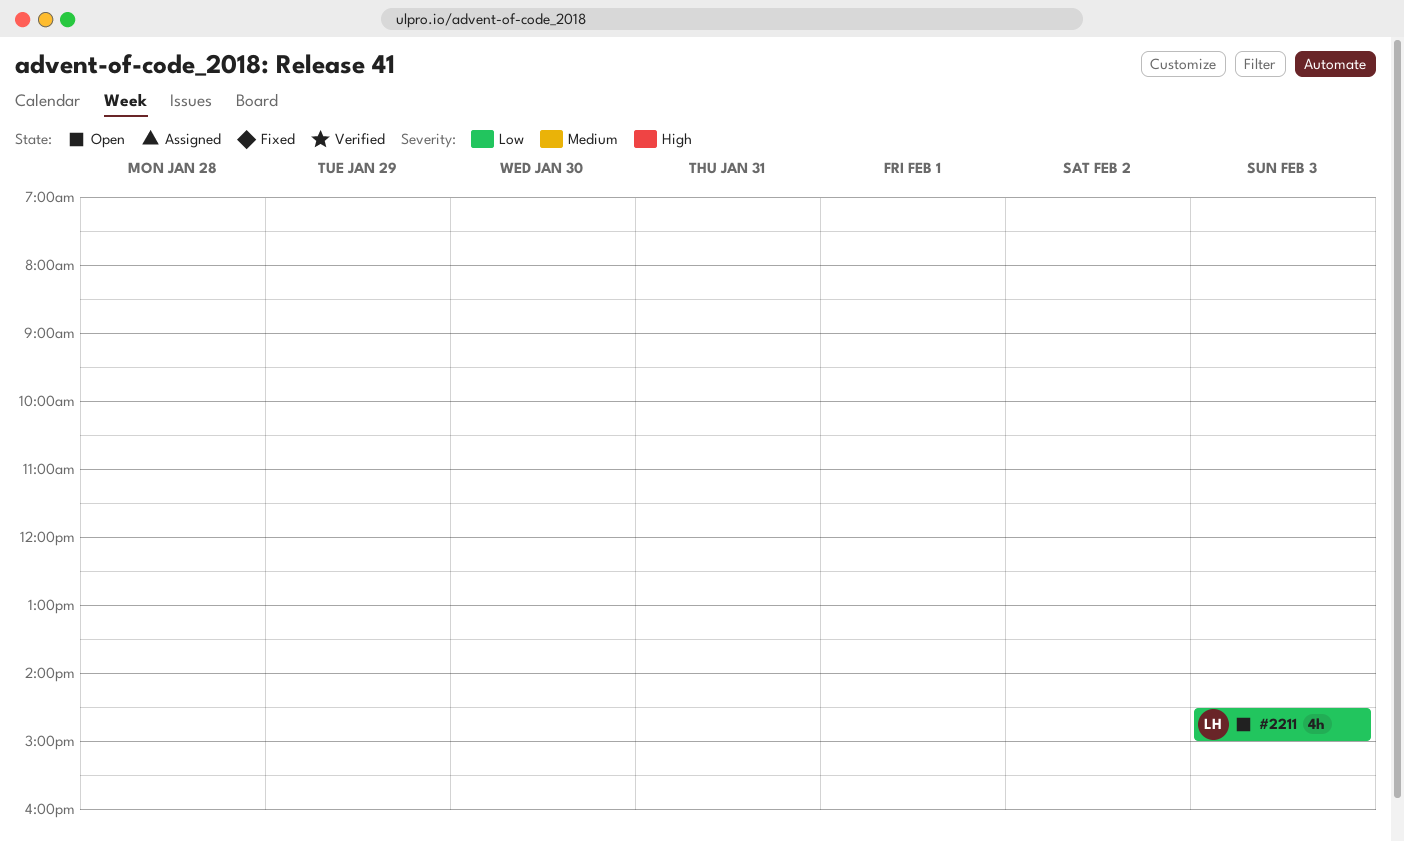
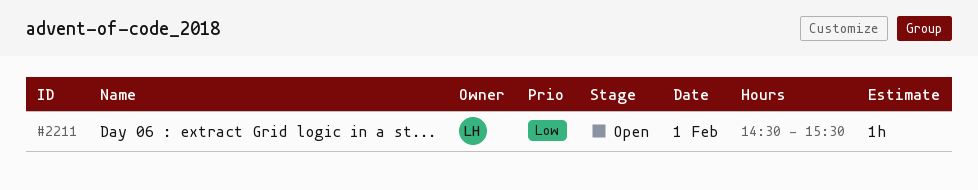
#2211, estimate: 4h -> 1h
#2211, day: Feb 3 -> Feb 1
#2211, ends: 15:00 -> 15:30

